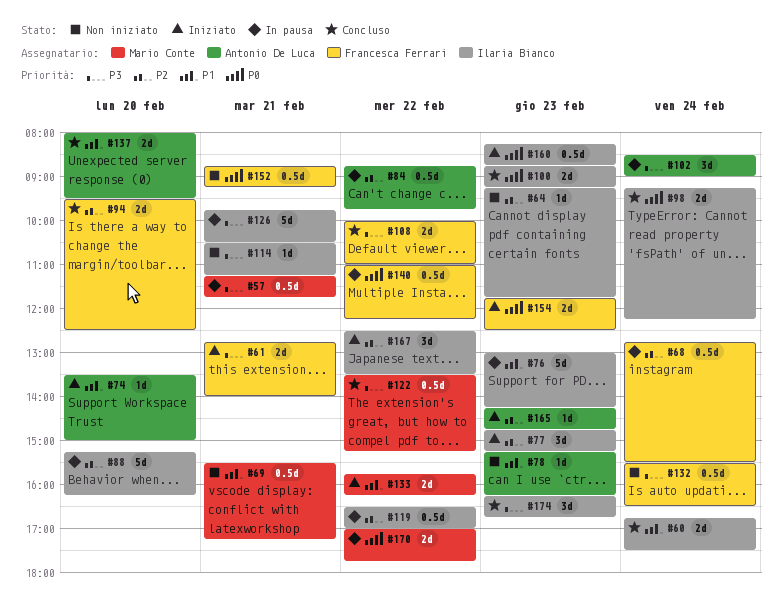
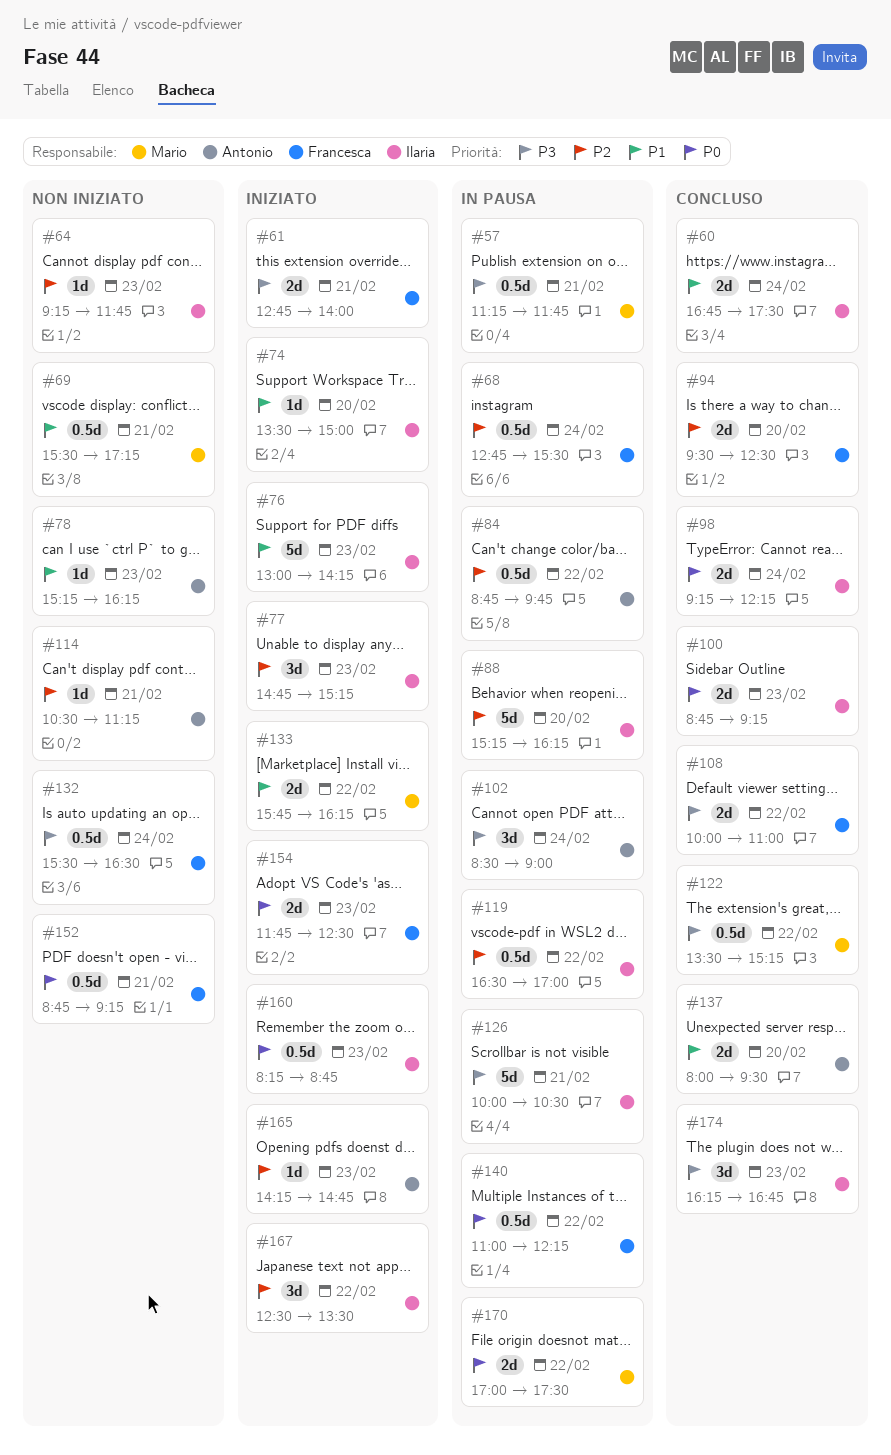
#74, owner: Antonio De Luca -> Ilaria Bianco
#76, status: In pausa -> Iniziato
#114, owner: Ilaria Bianco -> Antonio De Luca
#114, priority: P3 -> P2
#126, begins: 09:45 -> 10:00
#170, ends: 17:45 -> 17:30

